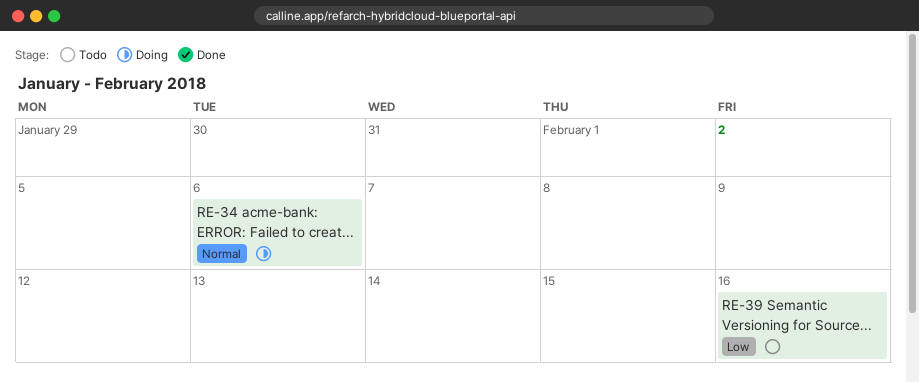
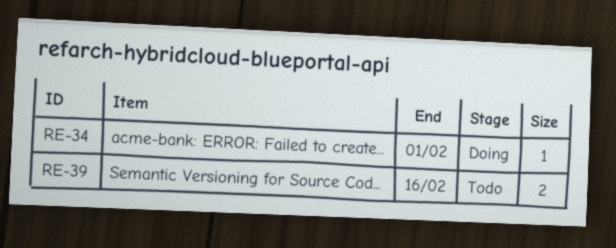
RE-34, due: Feb 6 -> Feb 1

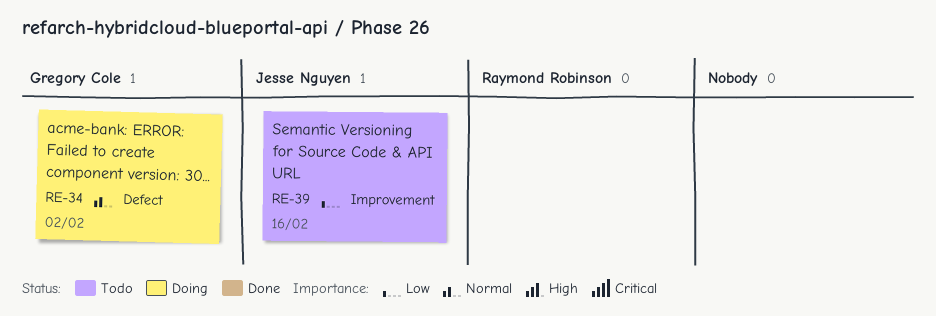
RE-34, due: Feb 1 -> Feb 2

